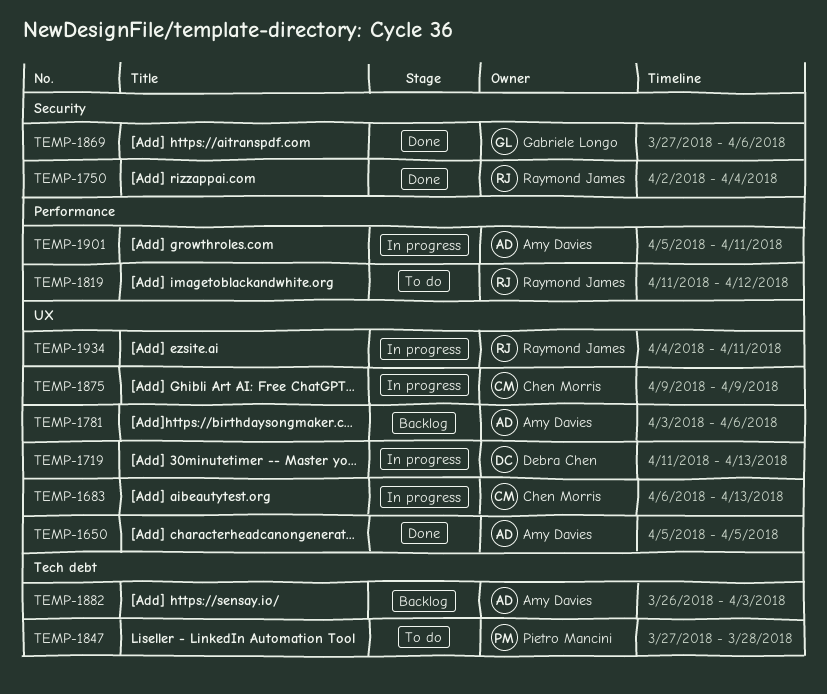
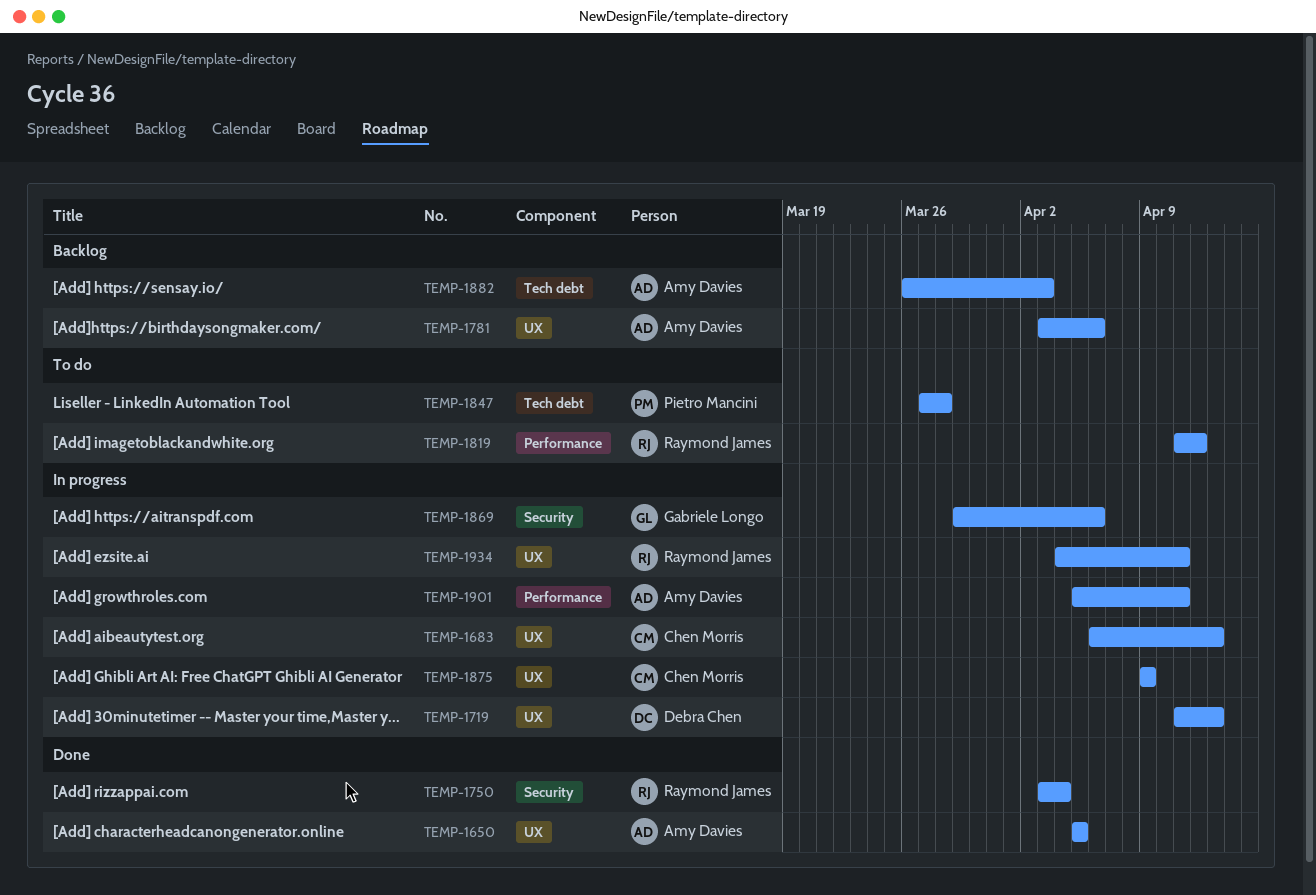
TEMP-1750, start: Apr 2 -> Apr 3
TEMP-1869, status: Done -> In progress
TEMP-1869, start: Mar 27 -> Mar 29

